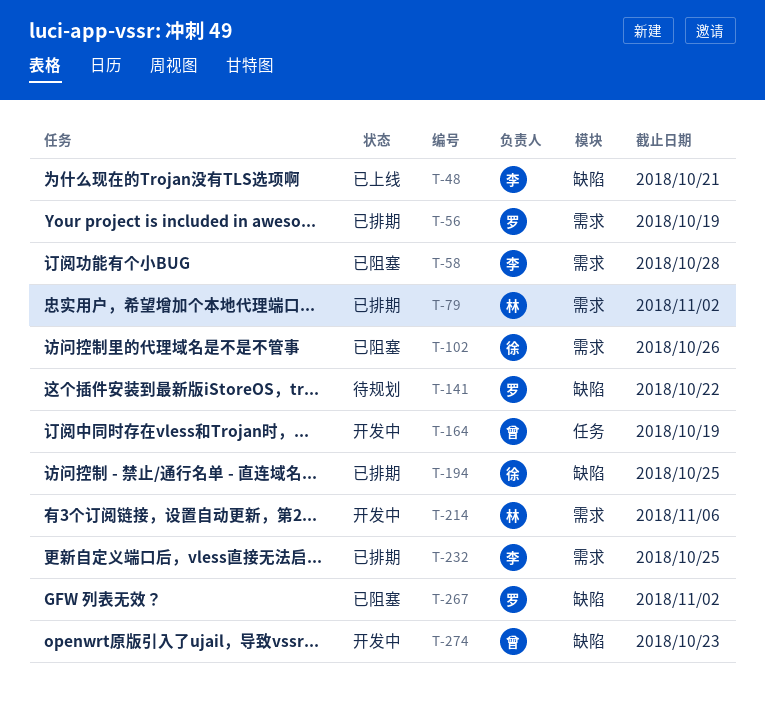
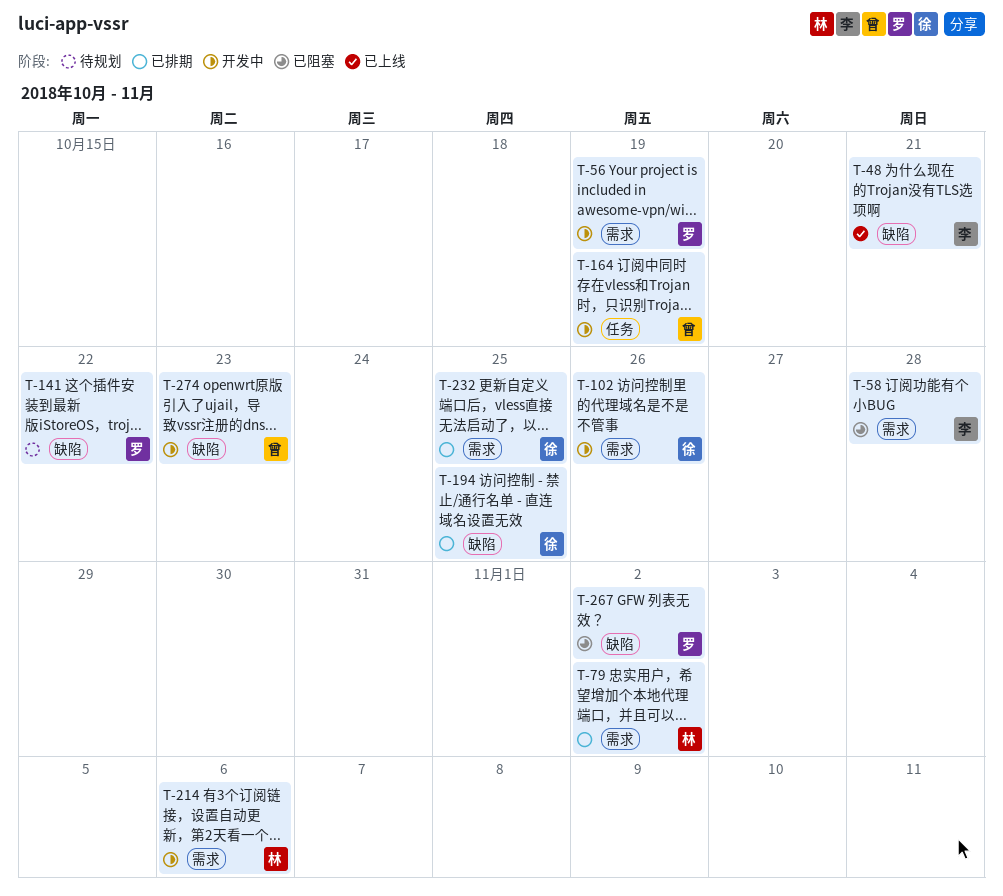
T-56, status: 已排期 -> 开发中
T-102, status: 已阻塞 -> 开发中
T-232, owner: 李 -> 徐

